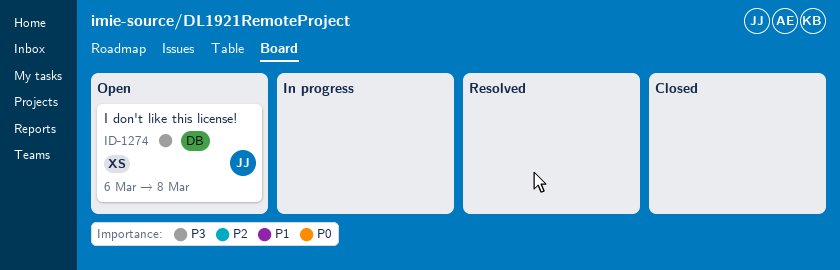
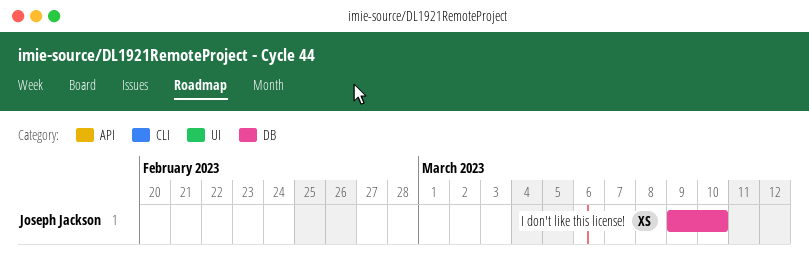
I don't like this license!, start: Mar 6 -> Mar 9
I don't like this license!, due: Mar 8 -> Mar 10

